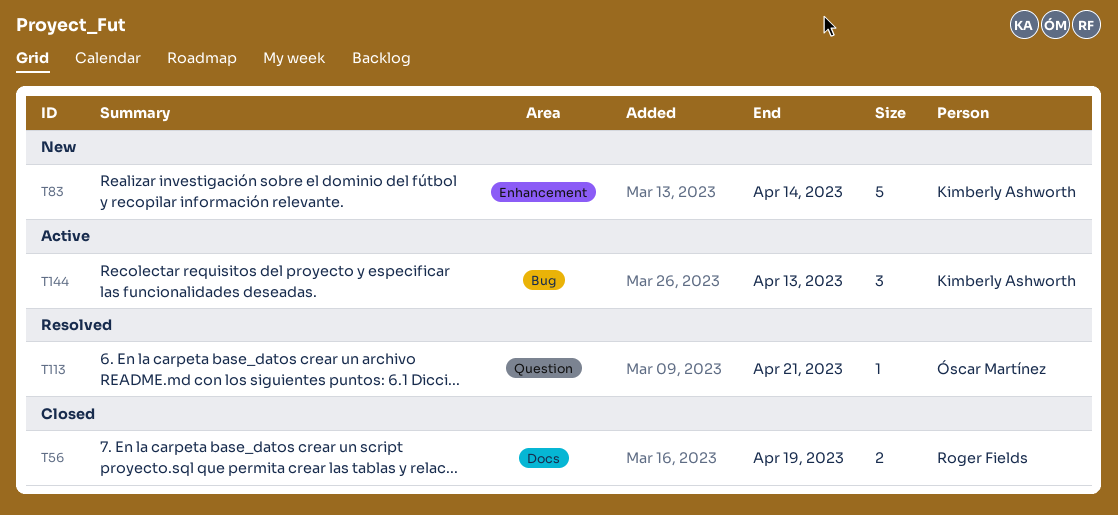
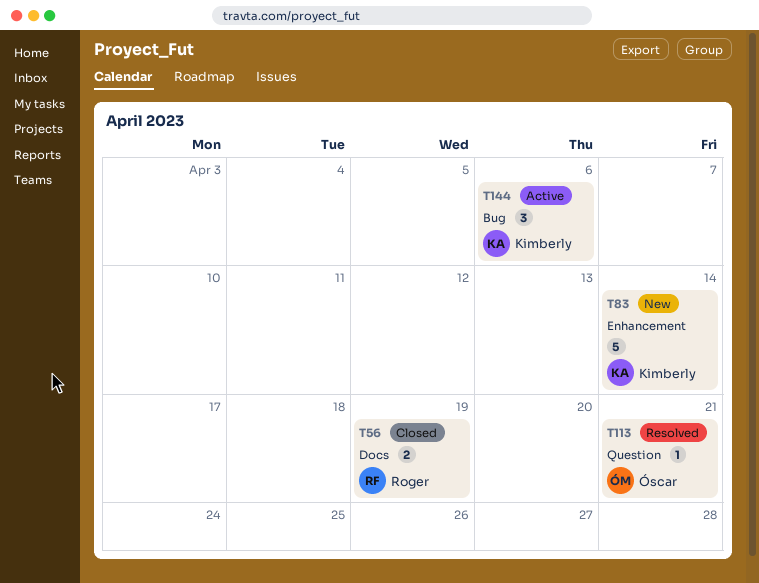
T144, due: Apr 13 -> Apr 6

